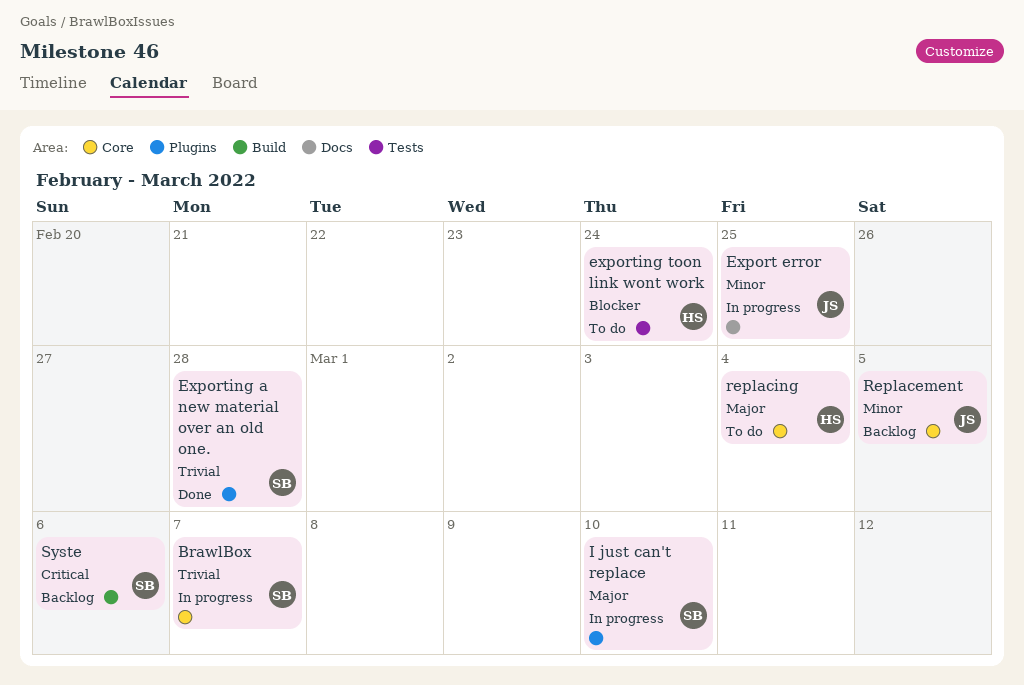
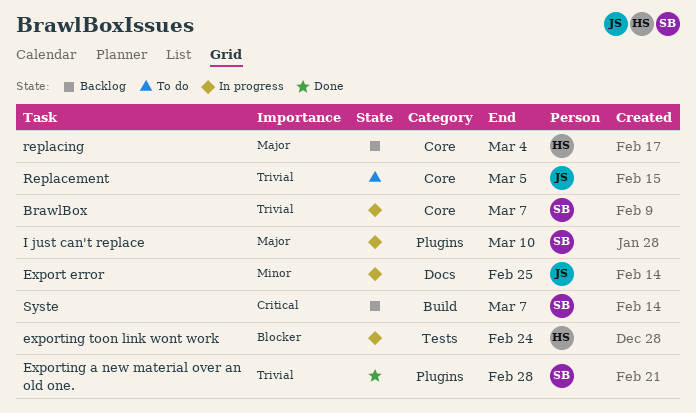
exporting toon link wont work, status: To do -> In progress
Replacement, status: Backlog -> To do
Replacement, priority: Minor -> Trivial
replacing, status: To do -> Backlog
Syste, due: Mar 6 -> Mar 7

